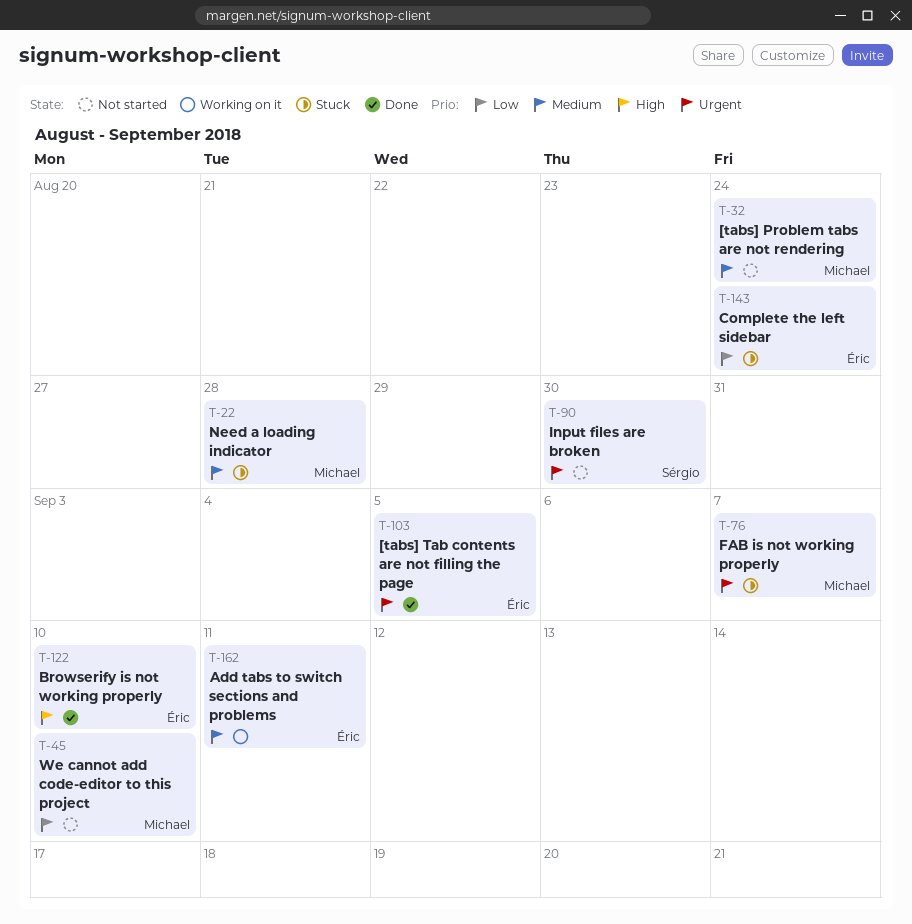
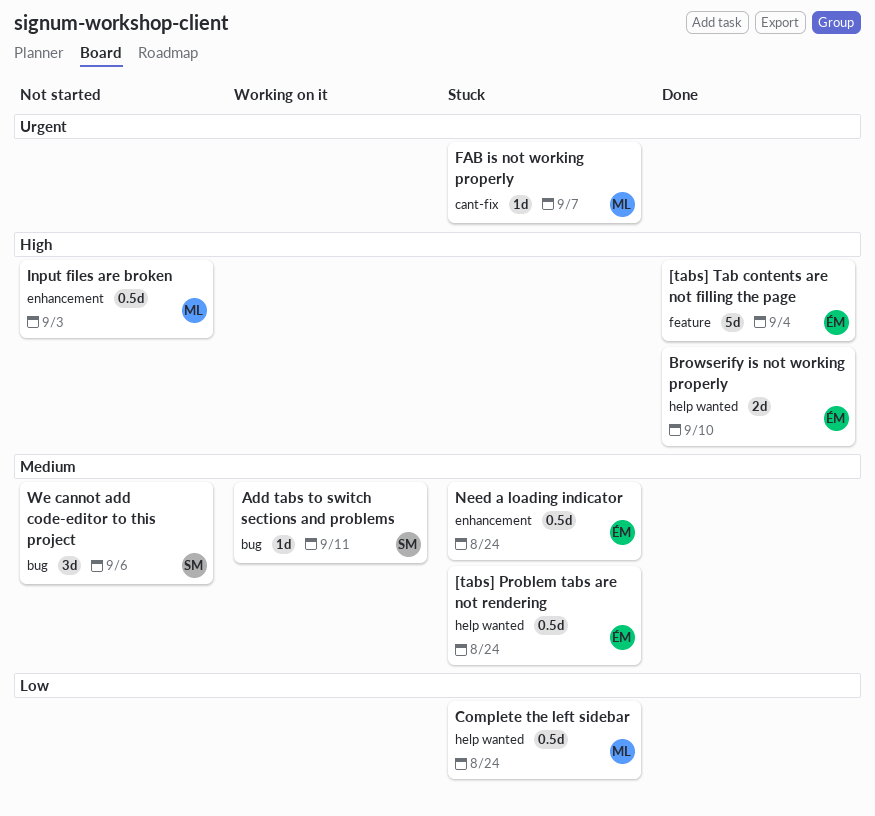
[tabs] Problem tabs are not rendering, status: Not started -> Stuck
[tabs] Problem tabs are not rendering, owner: Michael -> Éric
[tabs] Tab contents are not filling the page, priority: Urgent -> High
[tabs] Tab contents are not filling the page, due: Sep 5 -> Sep 4
Add tabs to switch sections and problems, owner: Éric -> Sérgio
Complete the left sidebar, owner: Éric -> Michael
Input files are broken, owner: Sérgio -> Michael
Input files are broken, priority: Urgent -> High
Input files are broken, due: Aug 30 -> Sep 3
Need a loading indicator, owner: Michael -> Éric
Need a loading indicator, due: Aug 28 -> Aug 24
We cannot add code-editor to this project, owner: Michael -> Sérgio
We cannot add code-editor to this project, priority: Low -> Medium
We cannot add code-editor to this project, due: Sep 10 -> Sep 6

